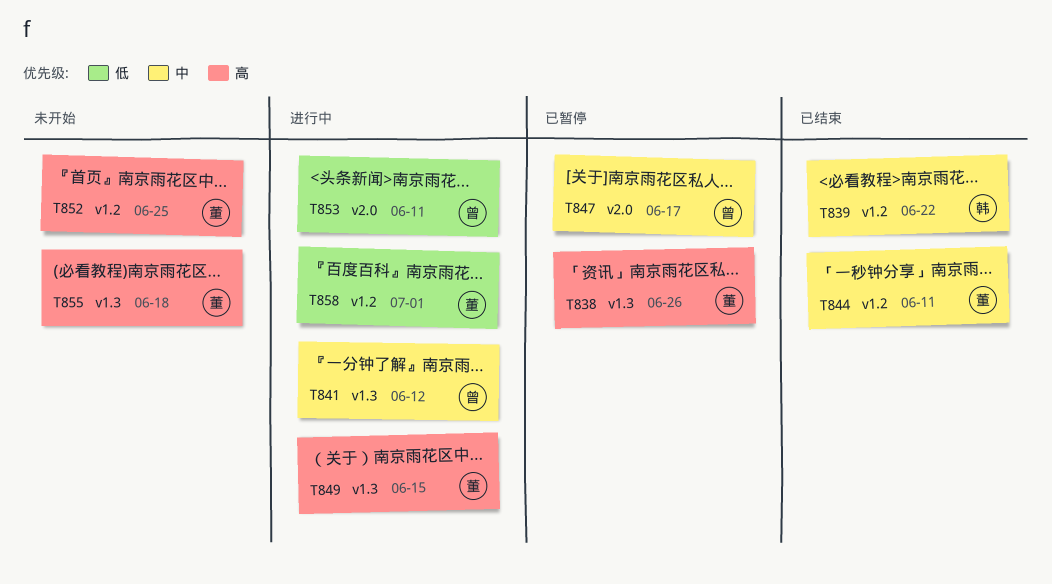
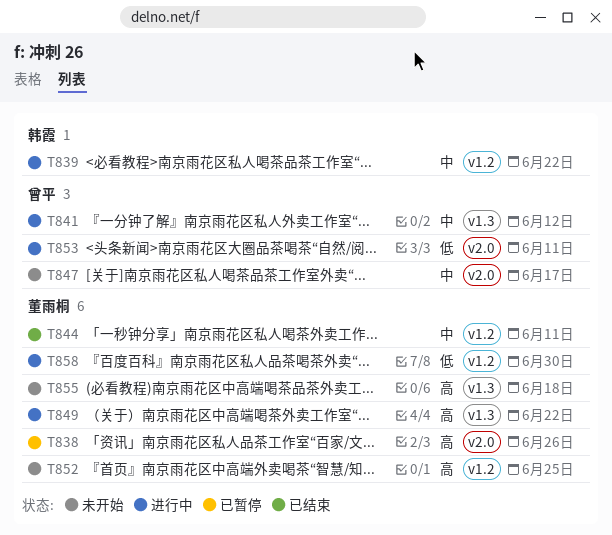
T838, label: v1.3 -> v2.0
T839, status: 已结束 -> 进行中
T847, status: 已暂停 -> 未开始
T849, due: Jun 15 -> Jun 22
T858, due: Jul 1 -> Jun 30

